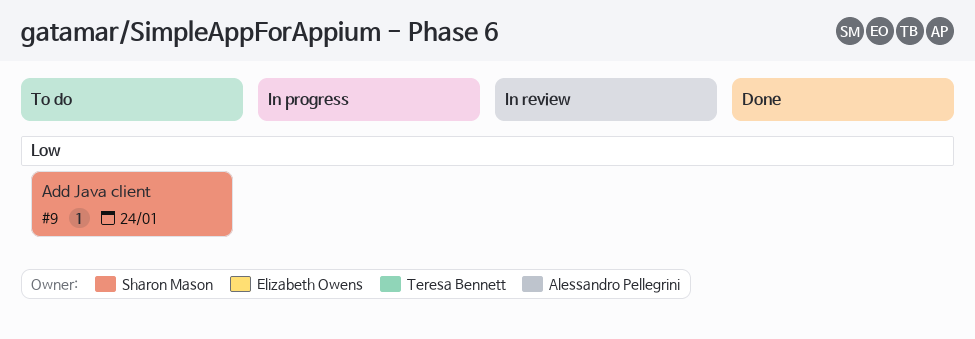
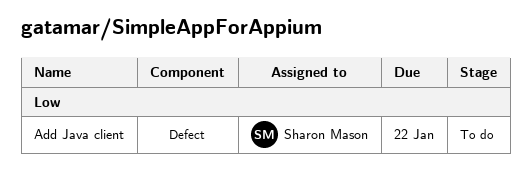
Add Java client, due: Jan 24 -> Jan 22

